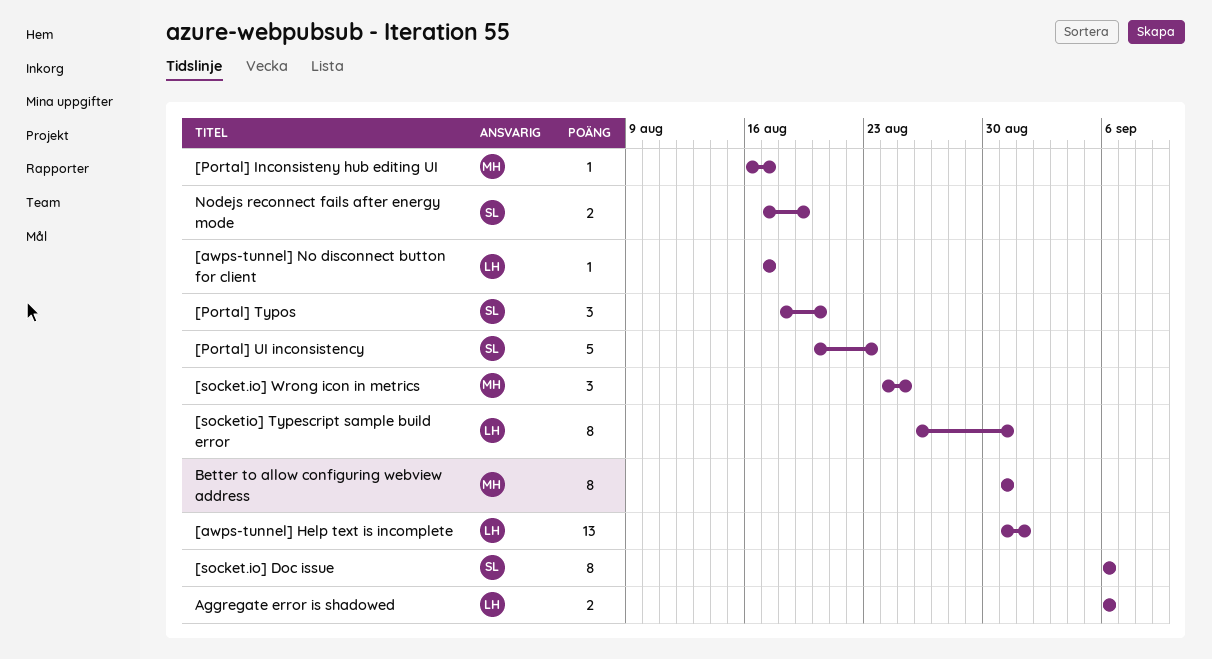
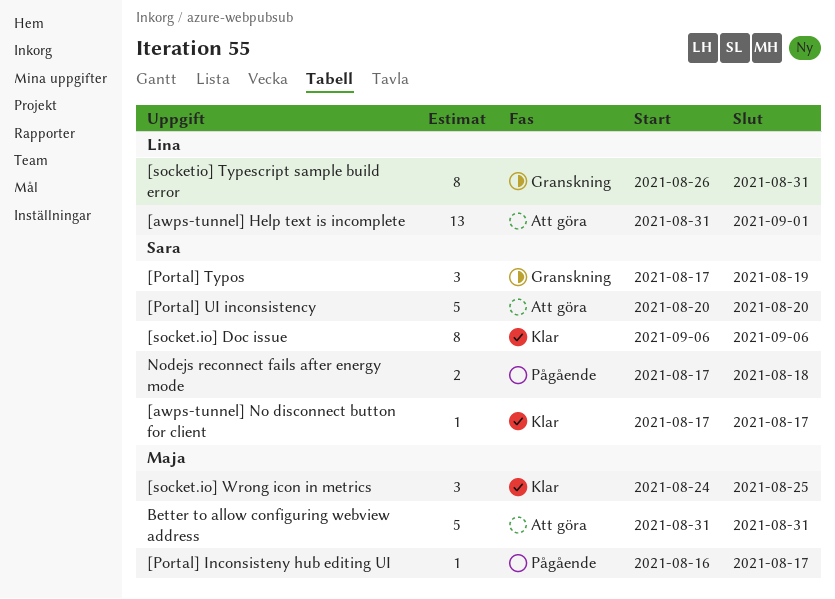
[awps-tunnel] No disconnect button for client, owner: Lina -> Sara
[Portal] Typos, start: Aug 18 -> Aug 17
[Portal] Typos, due: Aug 20 -> Aug 19
[Portal] UI inconsistency, due: Aug 23 -> Aug 20
Aggregate error is shadowed: present -> none
Better to allow configuring webview address, estimate: 8 -> 5
Nodejs reconnect fails after energy mode, due: Aug 19 -> Aug 18

